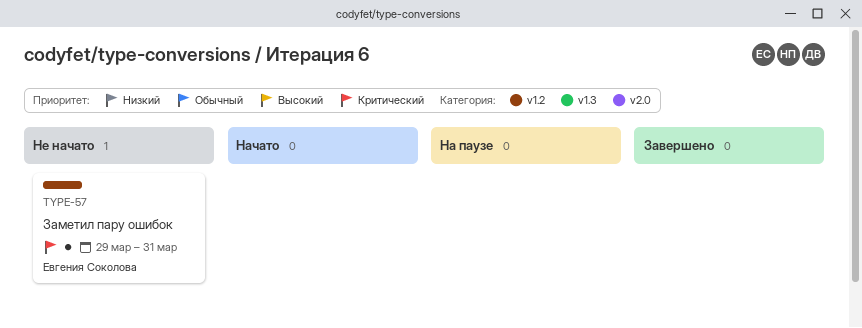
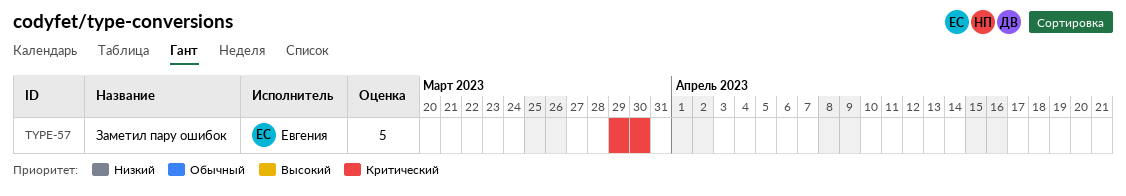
TYPE-57, estimate: 1 -> 5
TYPE-57, due: Mar 31 -> Mar 30

